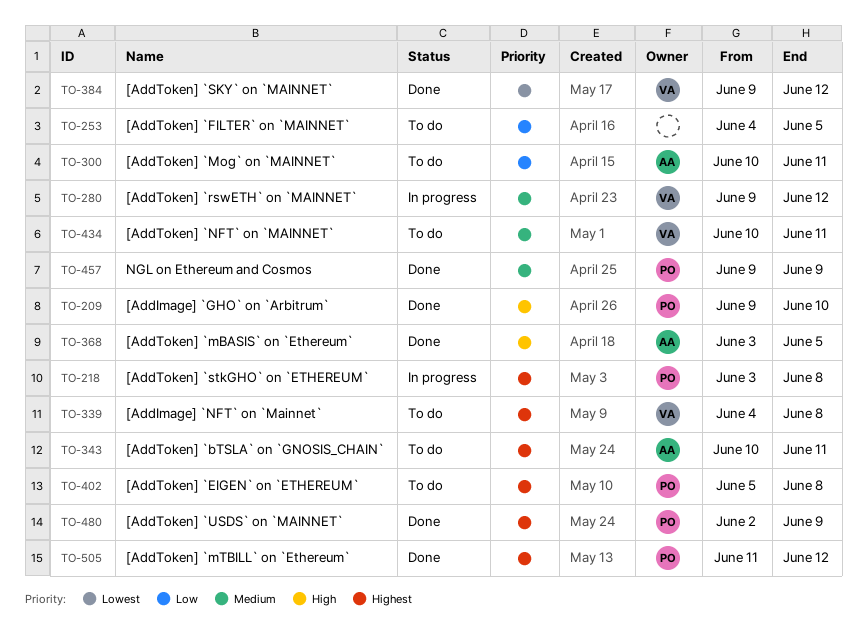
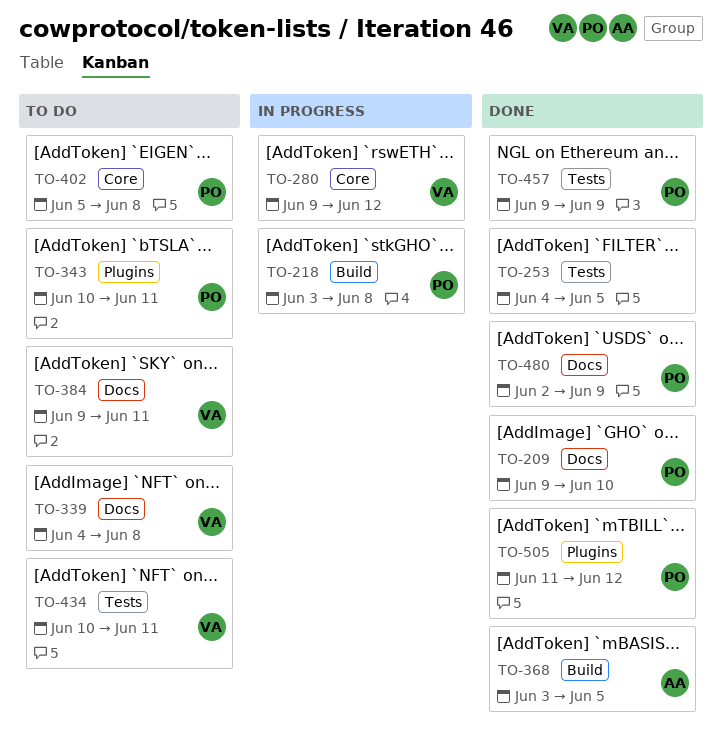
TO-253, status: To do -> Done
TO-300: present -> none
TO-343, owner: AA -> PO
TO-384, status: Done -> To do
TO-384, due: Jun 12 -> Jun 11

